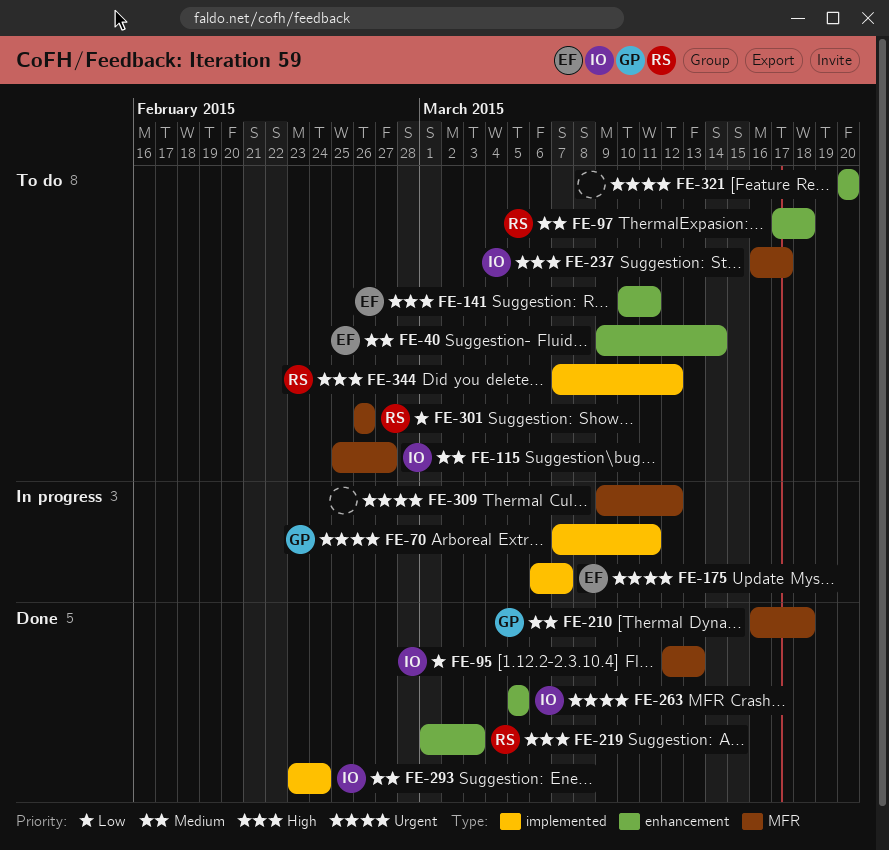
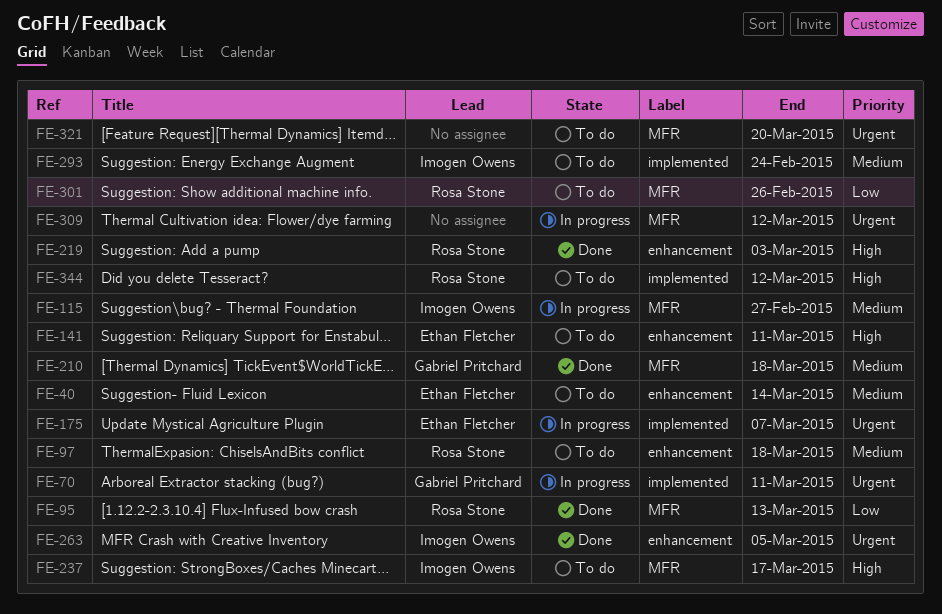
FE-95, owner: Imogen Owens -> Rosa Stone
FE-115, status: To do -> In progress
FE-293, status: Done -> To do
FE-321, label: enhancement -> MFR

